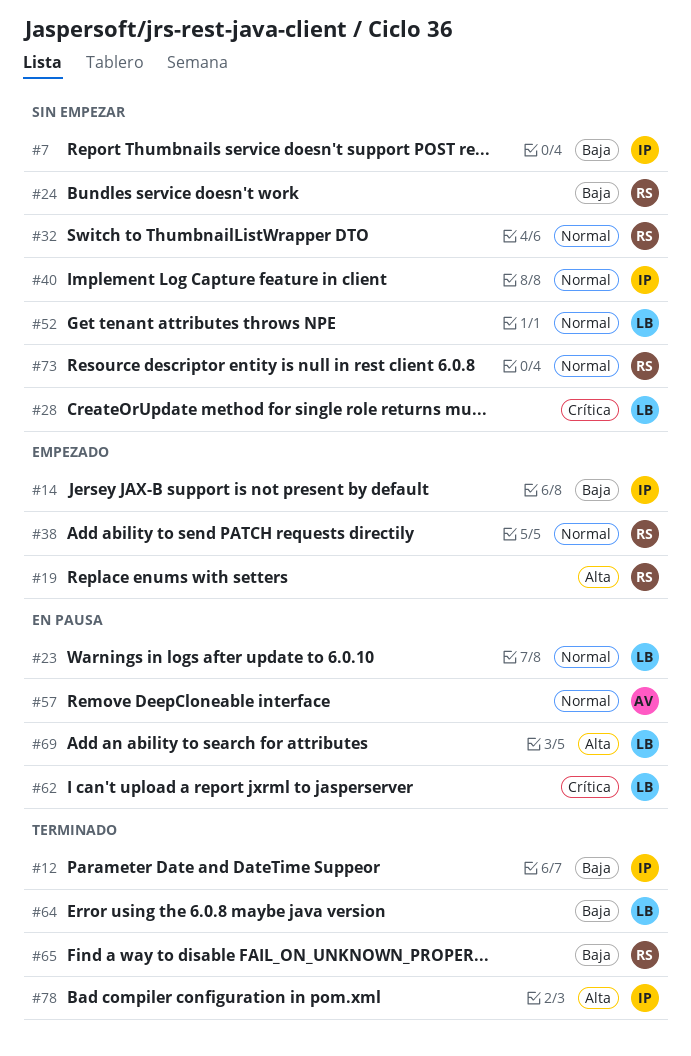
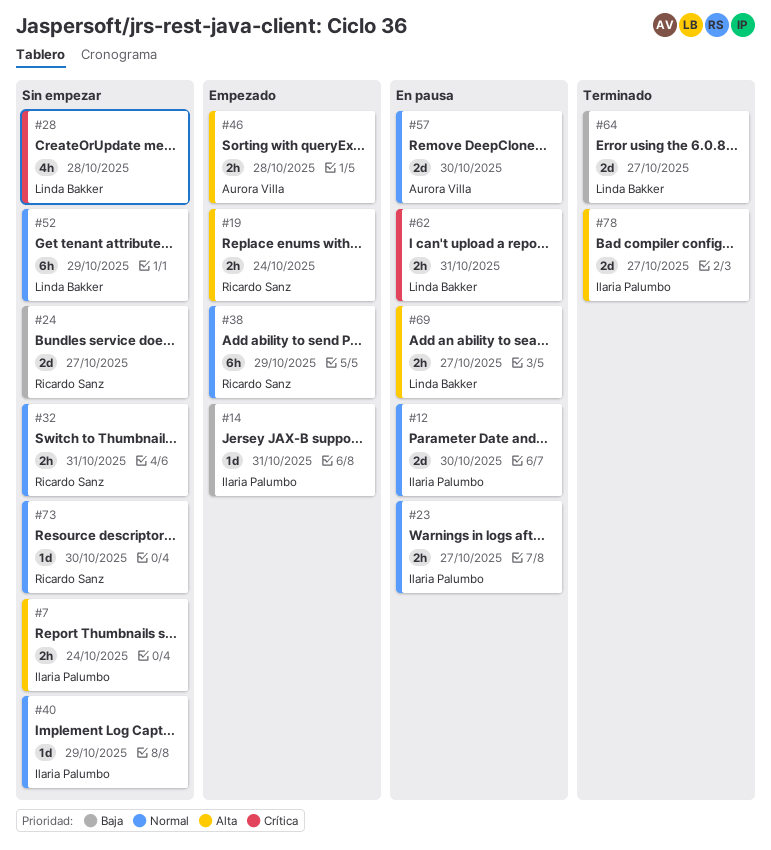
#7, priority: Baja -> Alta
#12, status: Terminado -> En pausa
#12, priority: Baja -> Normal
#23, owner: Linda Bakker -> Ilaria Palumbo
#46: none -> present
#65: present -> none

